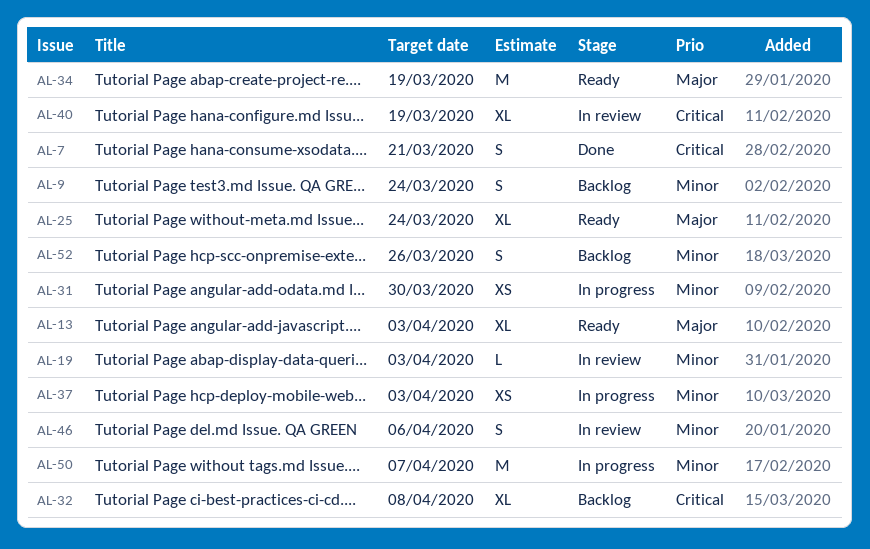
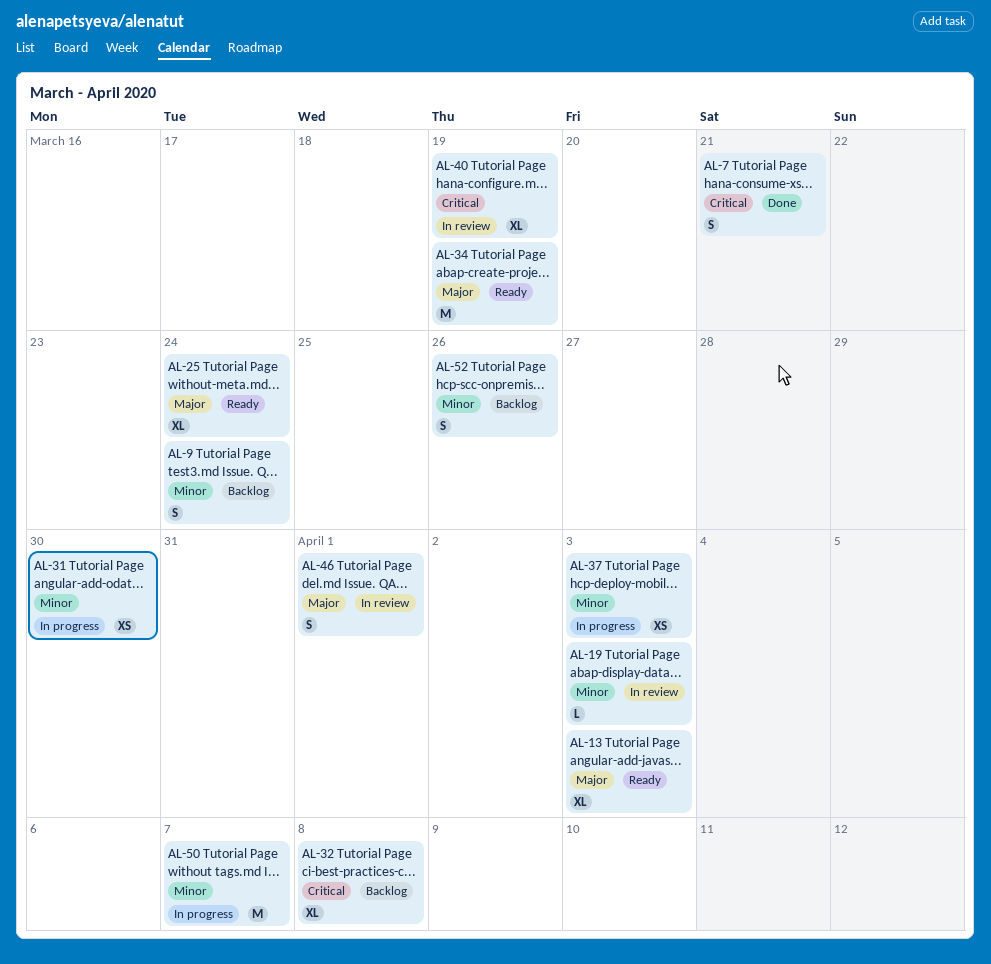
AL-46, priority: Minor -> Major
AL-46, due: Apr 6 -> Apr 1

